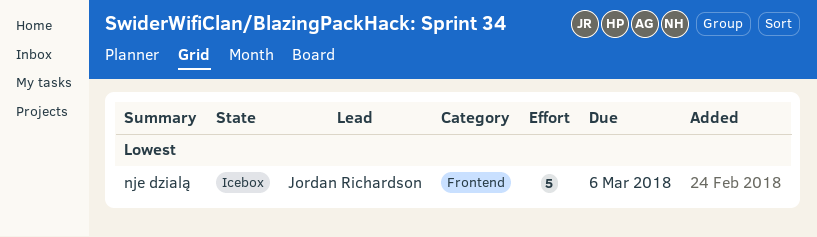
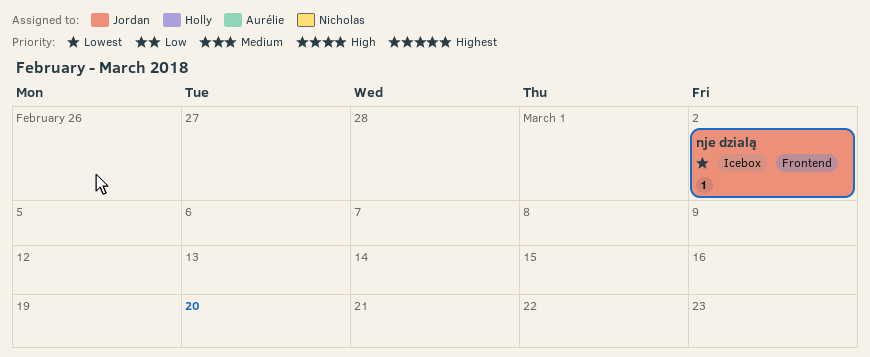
nje dzialą, estimate: 5 -> 1
nje dzialą, due: Mar 6 -> Mar 2

